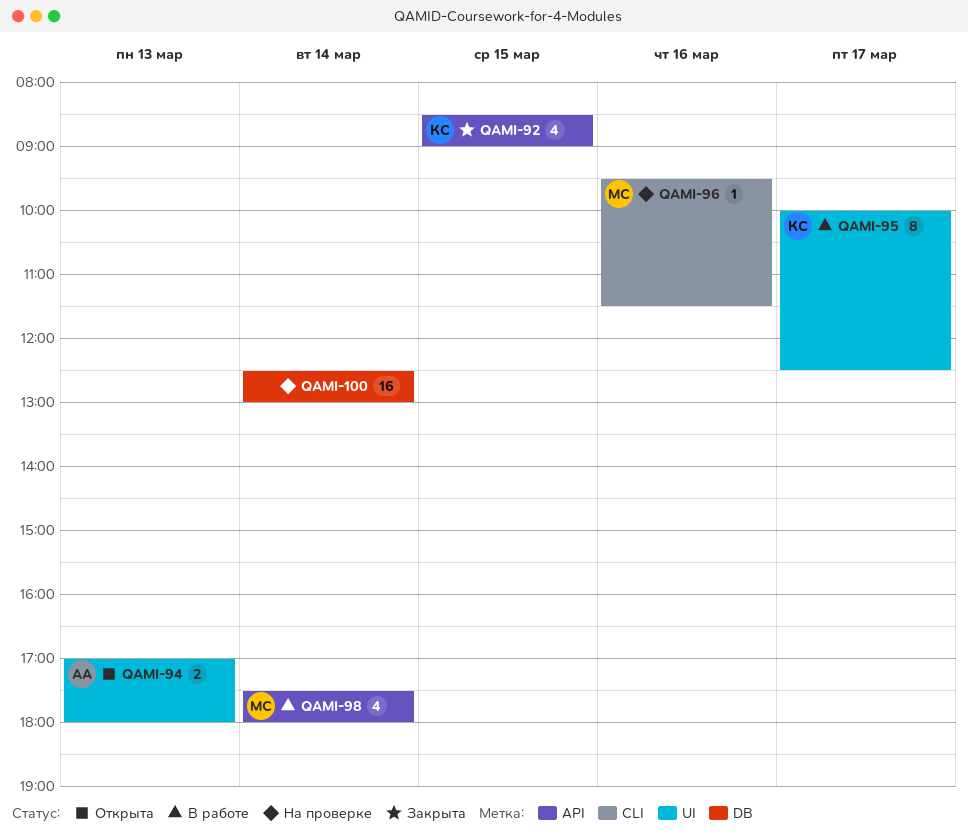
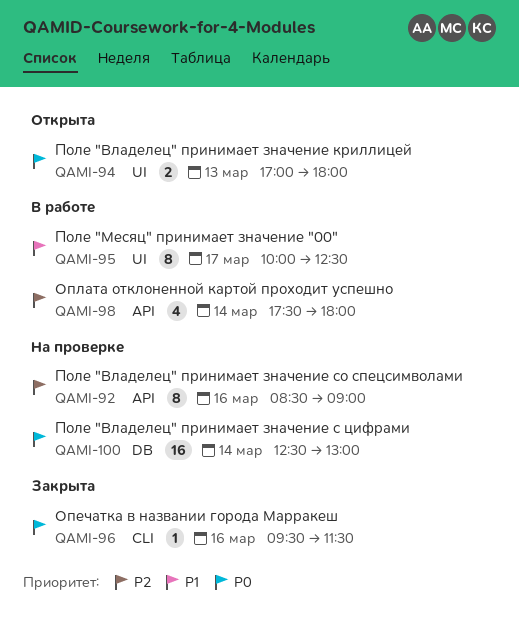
QAMI-92, status: Закрыта -> На проверке
QAMI-92, estimate: 4 -> 8
QAMI-92, day: Mar 15 -> Mar 16
QAMI-96, status: На проверке -> Закрыта

